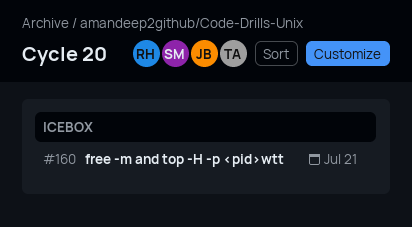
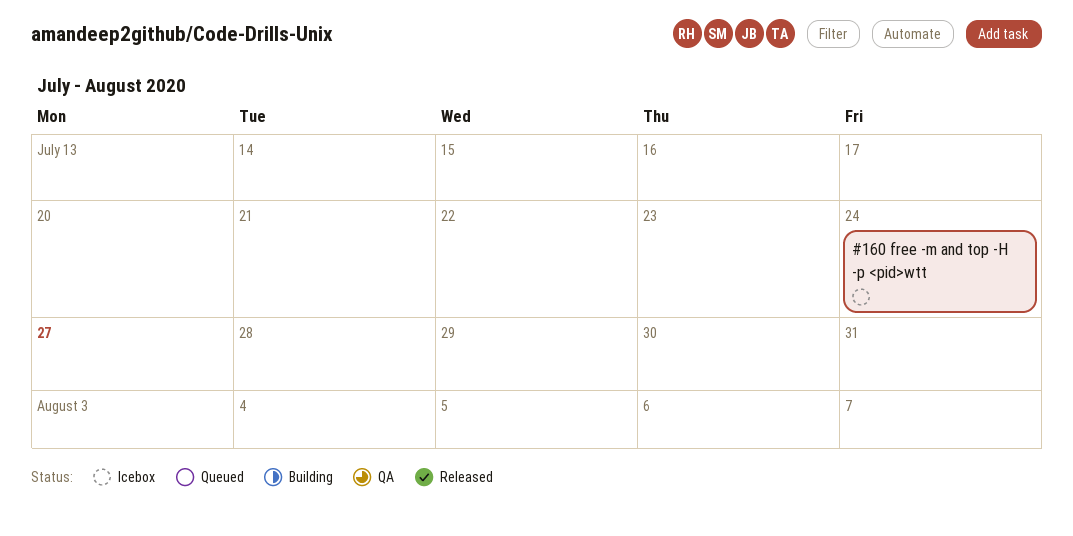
#160, due: Jul 21 -> Jul 24

